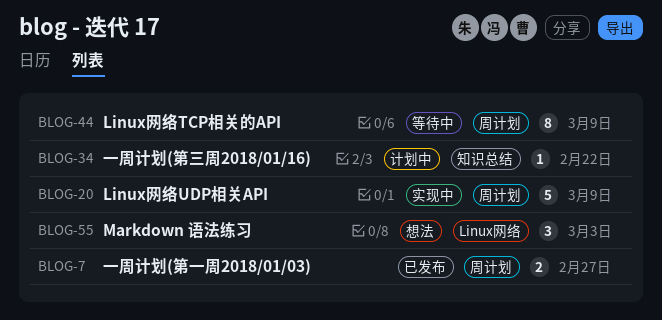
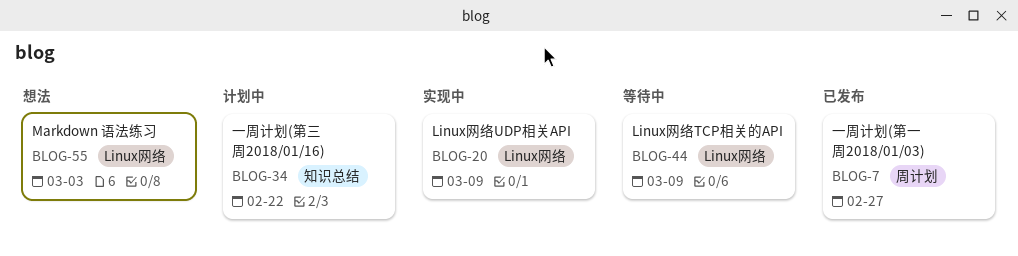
BLOG-20, label: 周计划 -> Linux网络
BLOG-44, label: 周计划 -> Linux网络

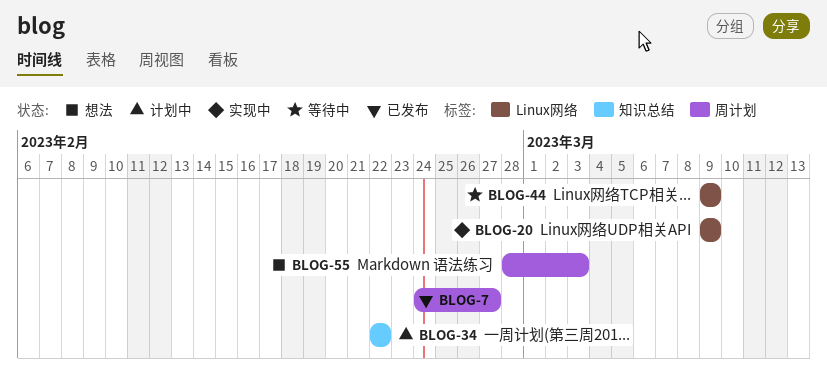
BLOG-55, label: Linux网络 -> 周计划

